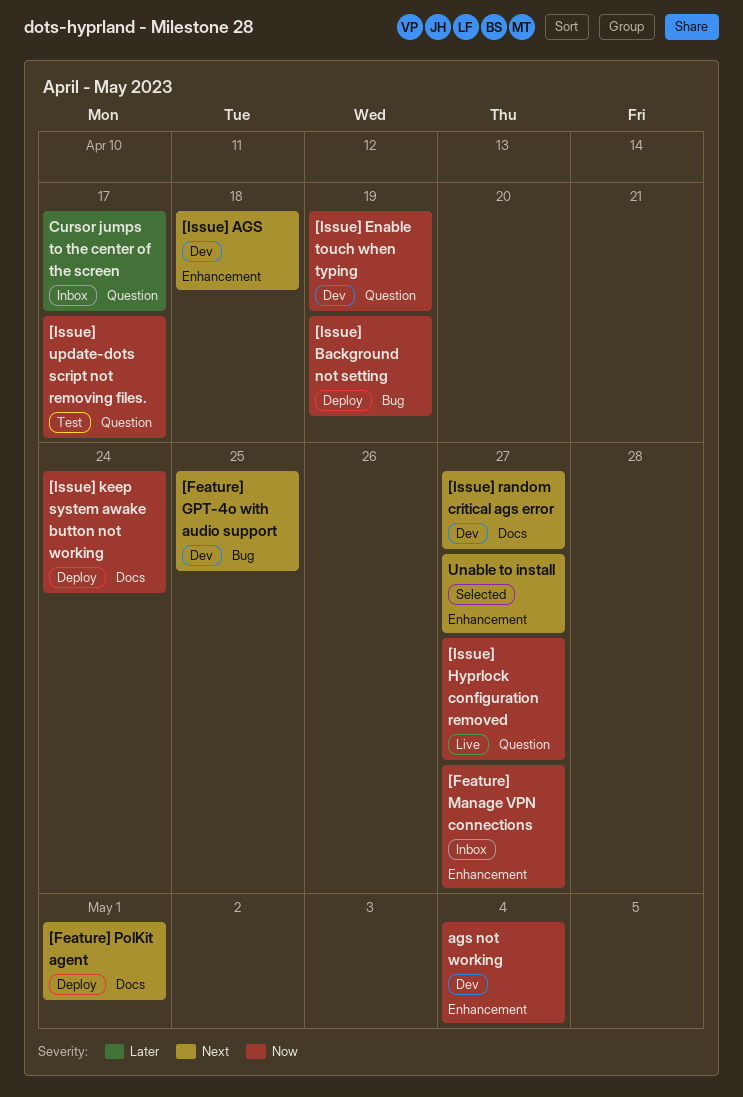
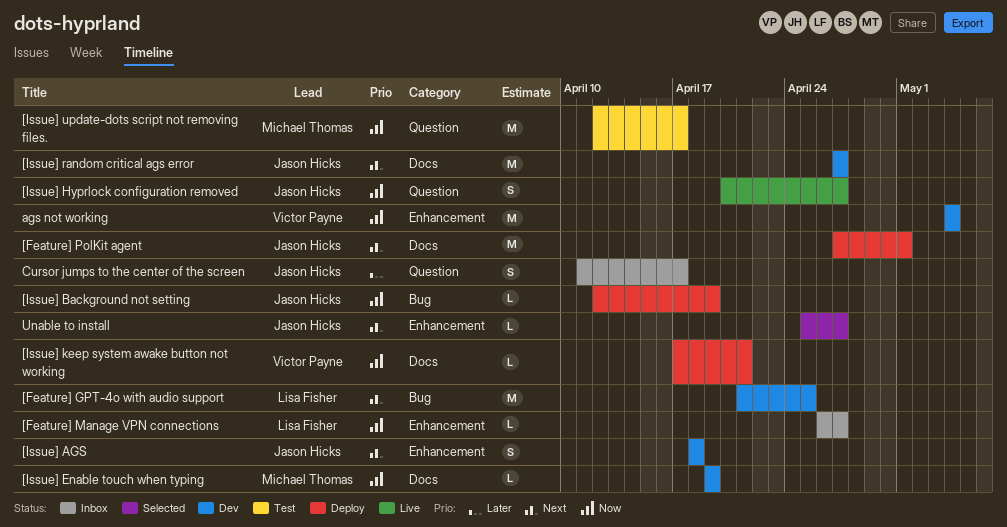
[Issue] Enable touch when typing, label: Question -> Docs
[Issue] keep system awake button not working, due: Apr 24 -> Apr 21

